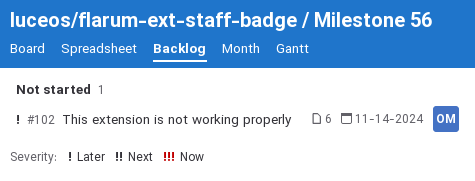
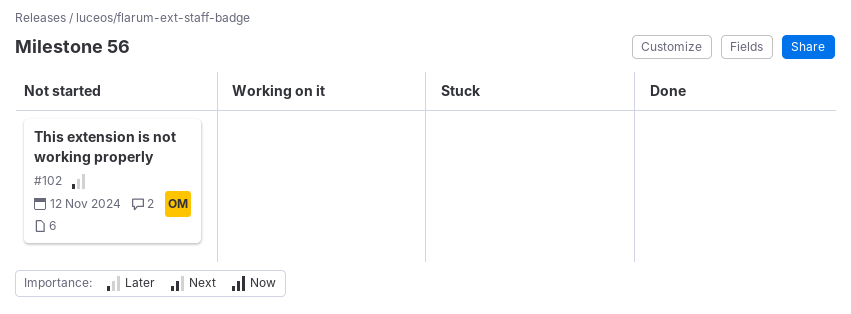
#102, due: Nov 14 -> Nov 12

